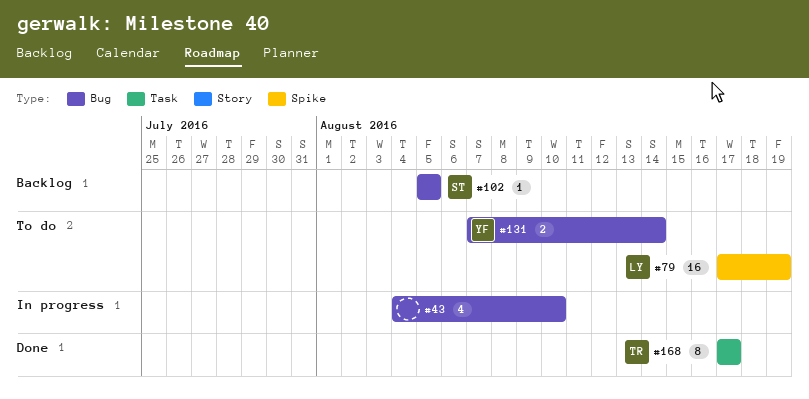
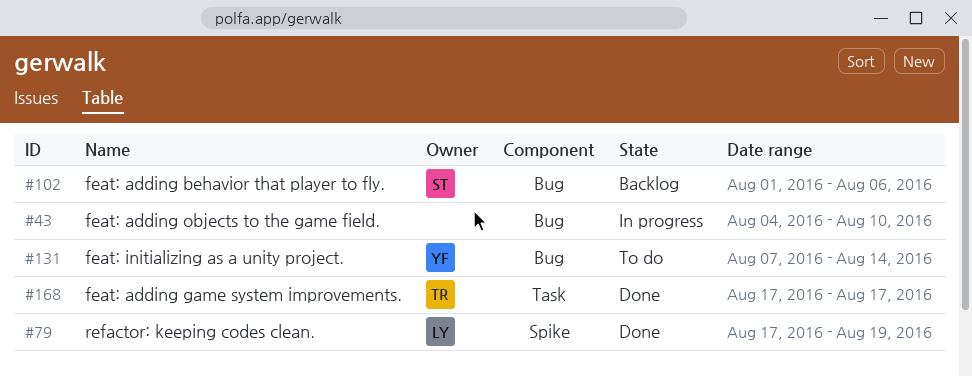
#79, status: To do -> Done
#102, start: Aug 5 -> Aug 1
#102, due: Aug 5 -> Aug 6

